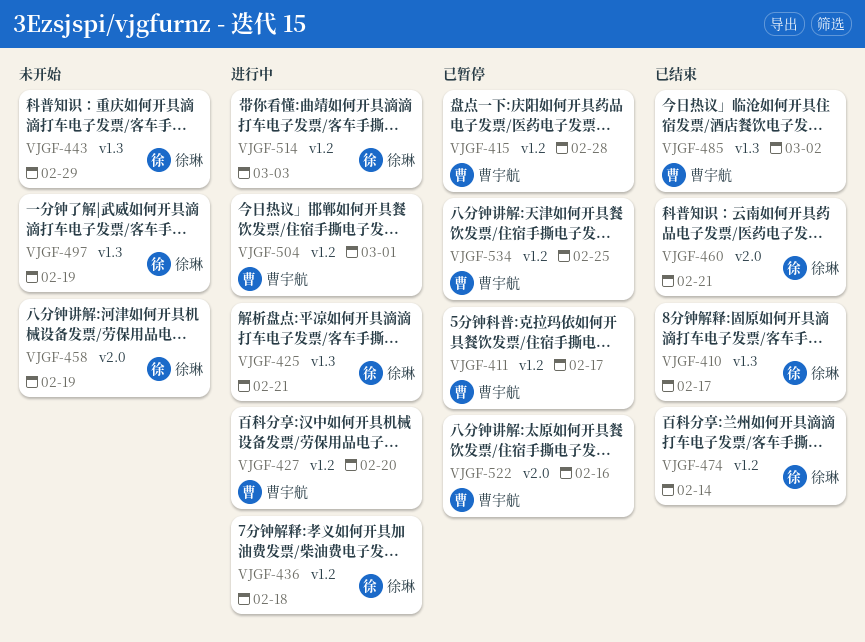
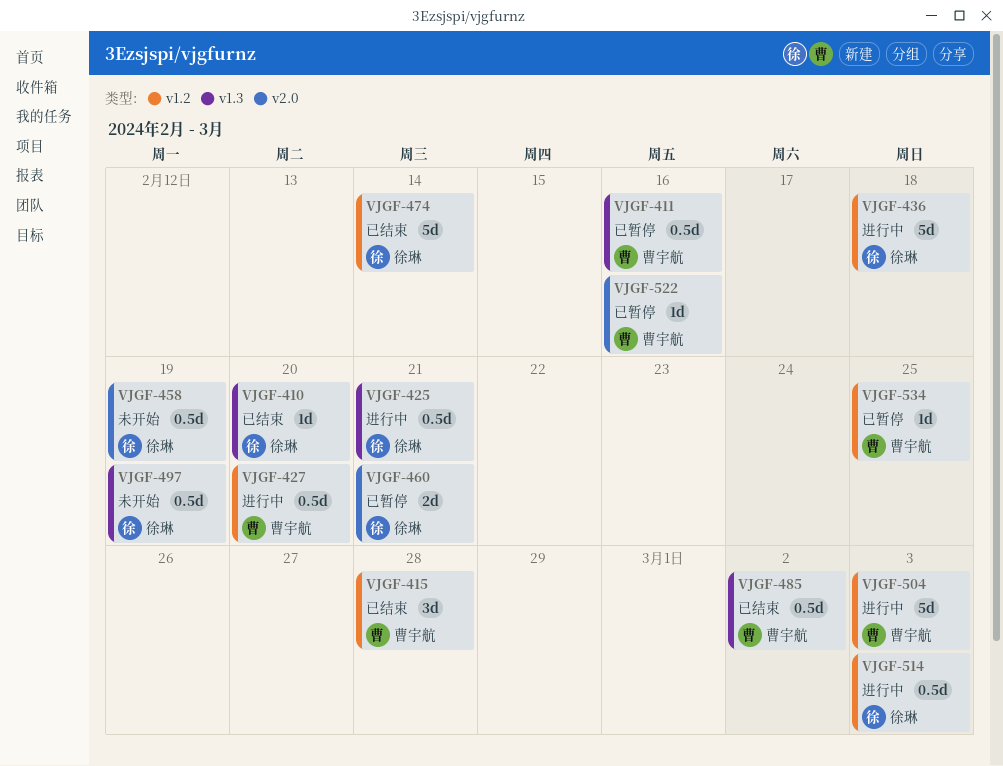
VJGF-410, due: Feb 17 -> Feb 20
VJGF-411, label: v1.2 -> v1.3
VJGF-411, due: Feb 17 -> Feb 16
VJGF-415, status: 已暂停 -> 已结束
VJGF-443: present -> none
VJGF-460, status: 已结束 -> 已暂停
VJGF-504, due: Mar 1 -> Mar 3

